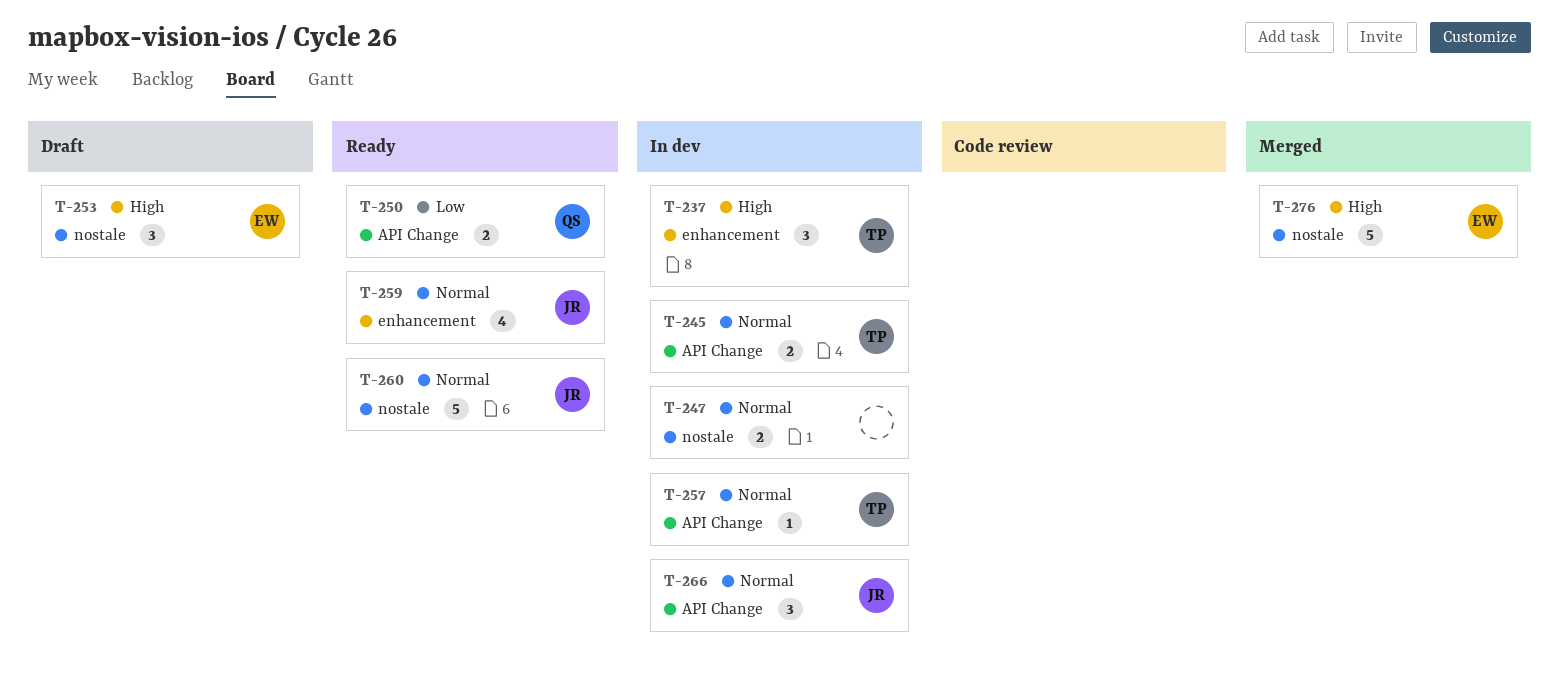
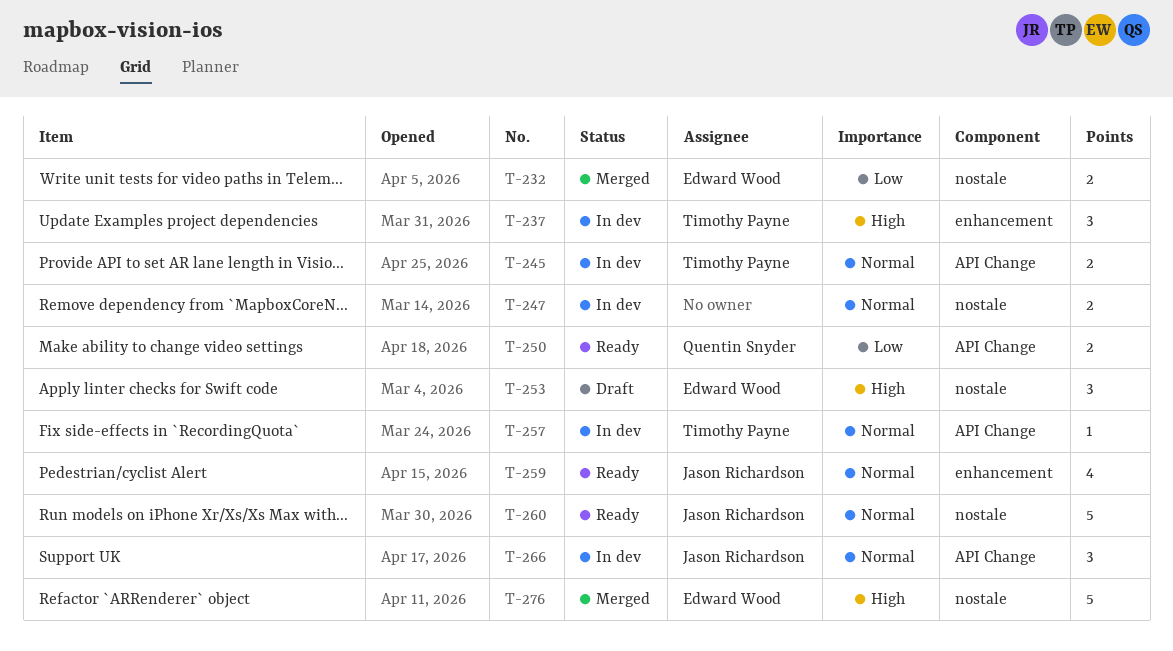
T-232: none -> present

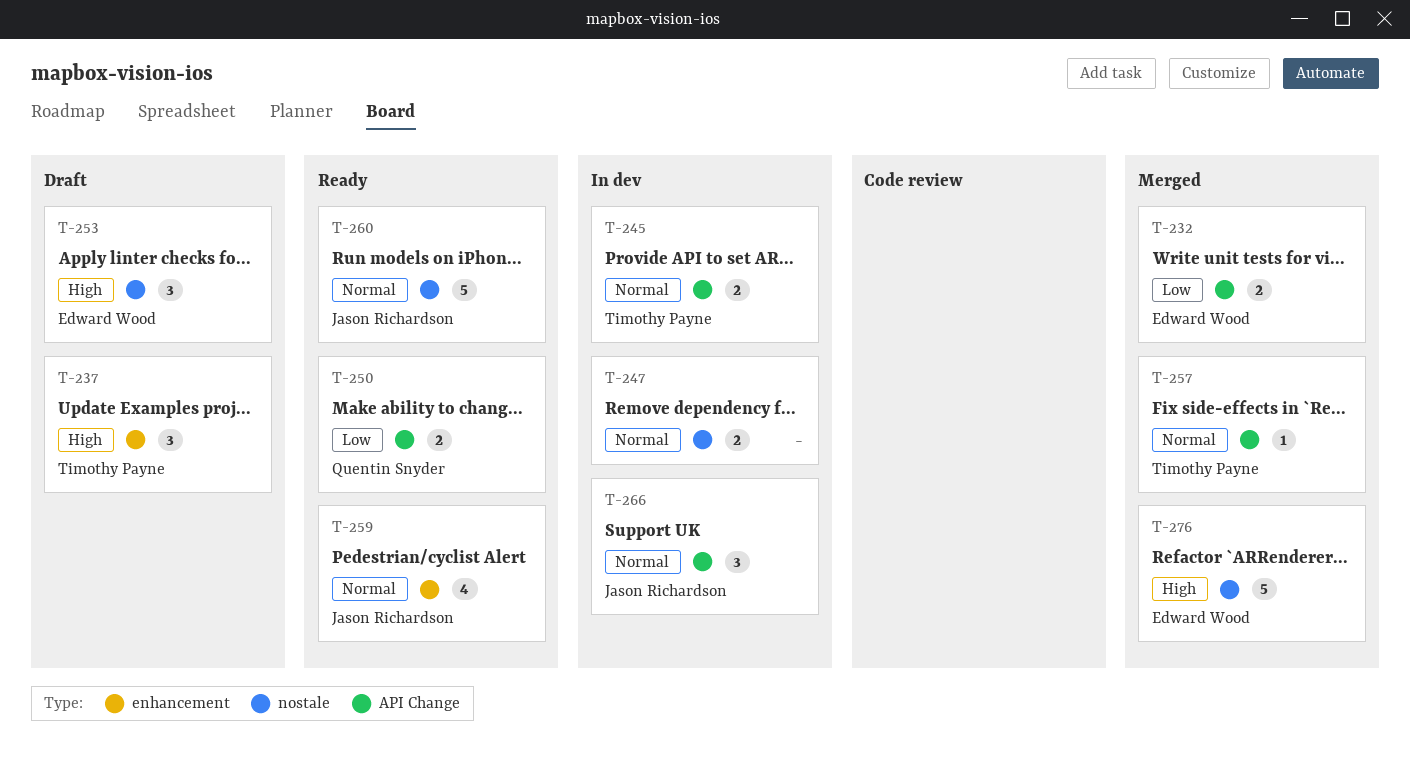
T-232, label: nostale -> API Change
T-237, status: In dev -> Draft
T-257, status: In dev -> Merged

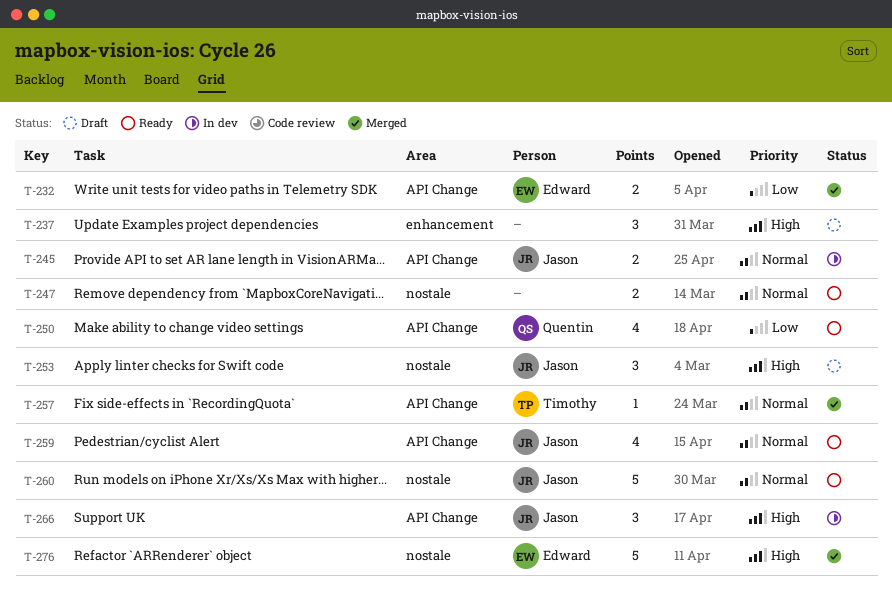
T-237, owner: Timothy Payne -> none
T-245, owner: Timothy Payne -> Jason Richardson
T-247, status: In dev -> Ready
T-250, estimate: 2 -> 4
T-253, owner: Edward Wood -> Jason Richardson
T-259, label: enhancement -> API Change
T-266, priority: Normal -> High

